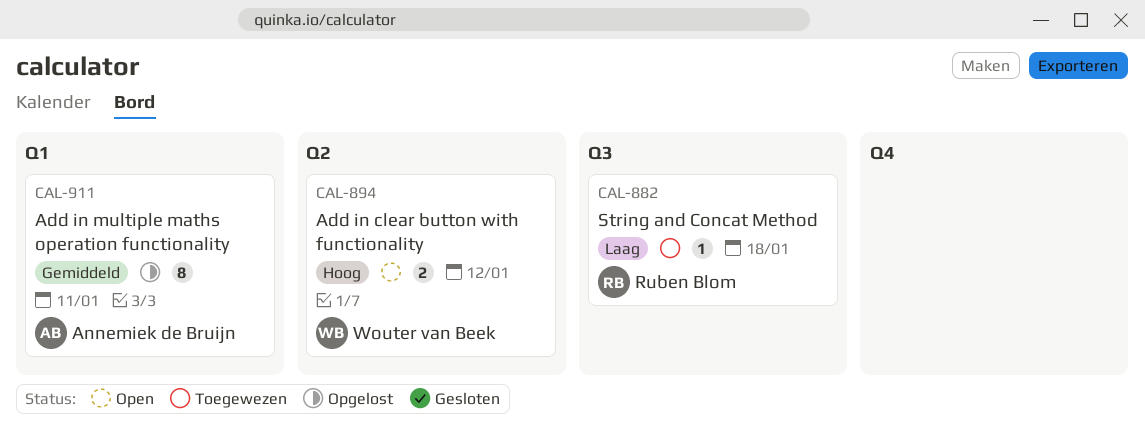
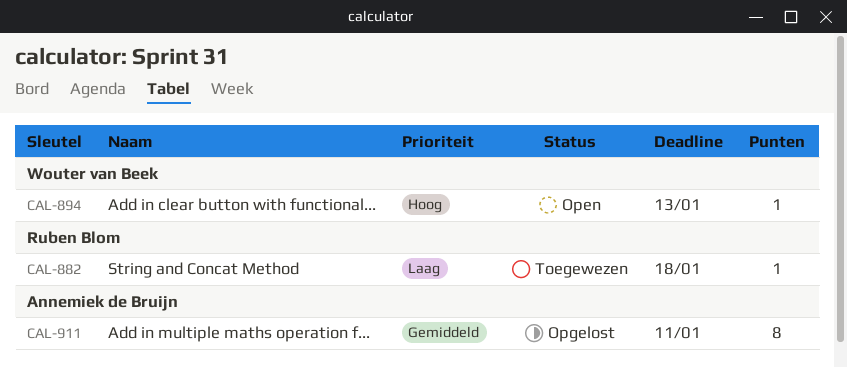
CAL-894, estimate: 2 -> 1
CAL-894, due: Jan 12 -> Jan 13

